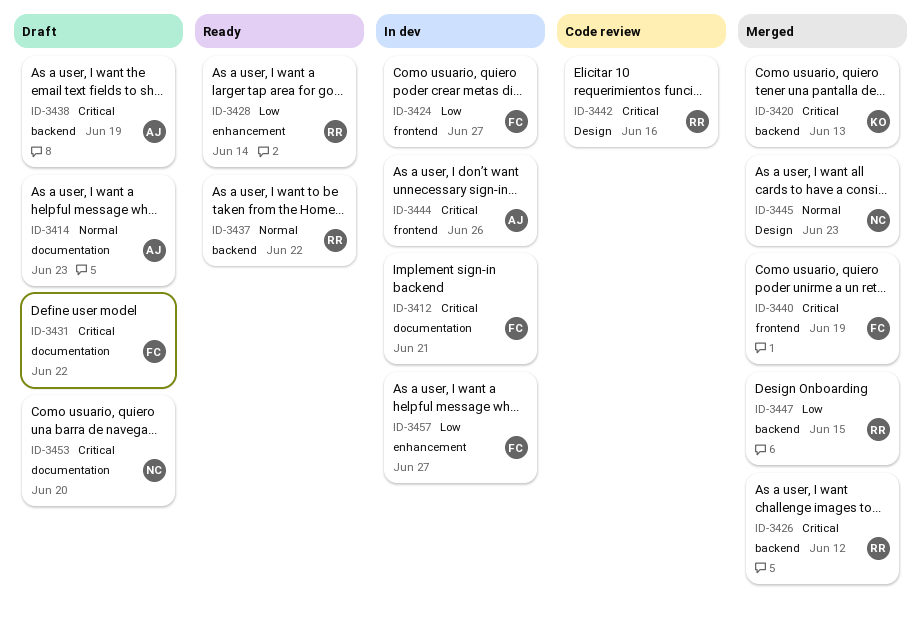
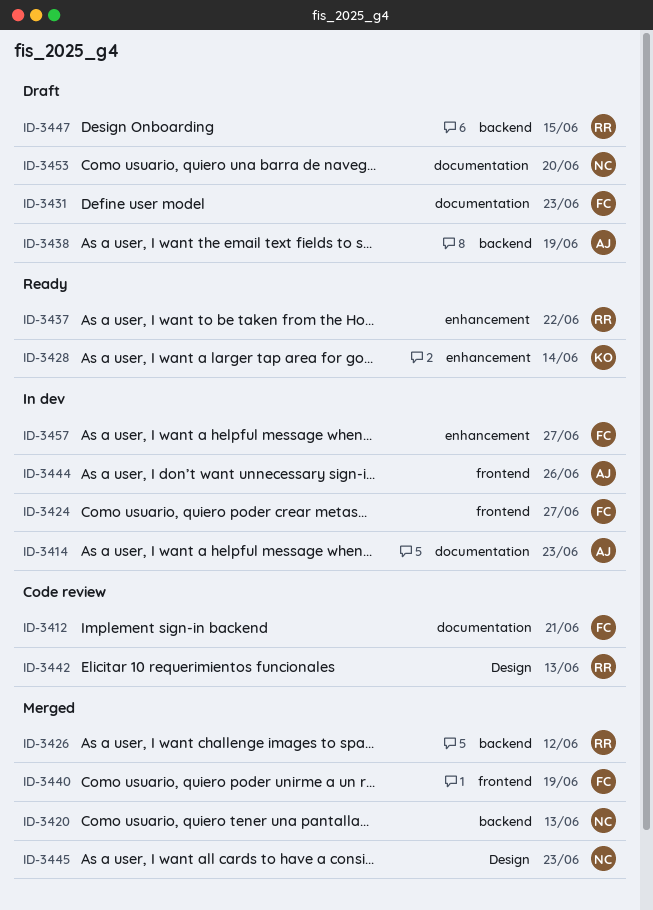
ID-3412, status: In dev -> Code review
ID-3414, status: Draft -> In dev
ID-3420, owner: KO -> NC
ID-3428, owner: RR -> KO
ID-3431, due: Jun 22 -> Jun 23
ID-3437, label: backend -> enhancement
ID-3442, due: Jun 16 -> Jun 13
ID-3447, status: Merged -> Draft

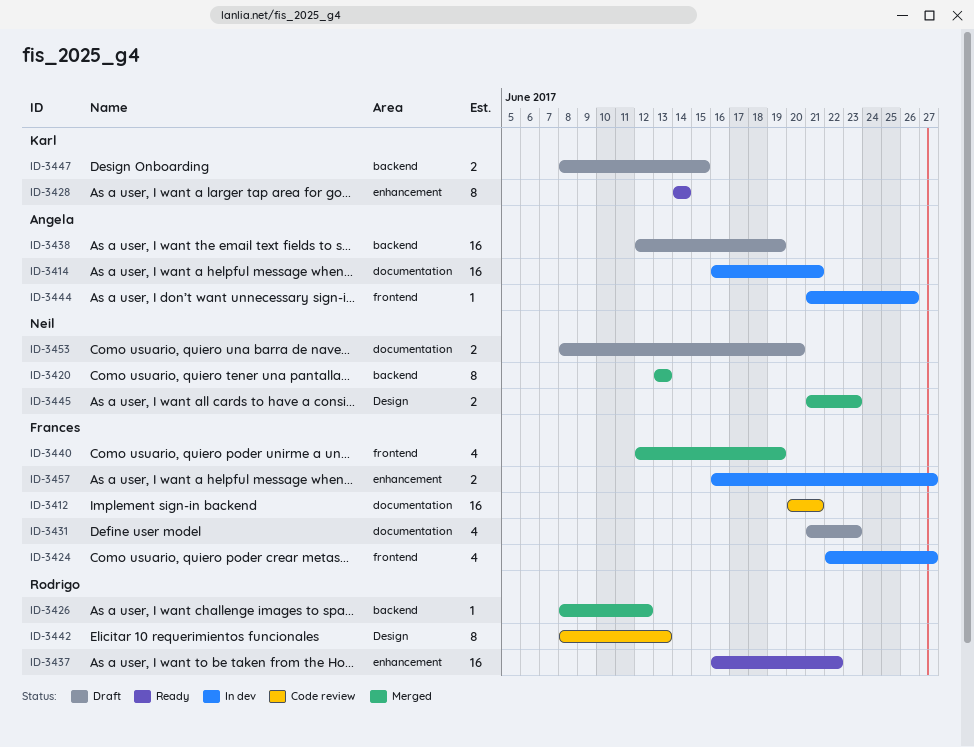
ID-3414, due: Jun 23 -> Jun 21
ID-3447, owner: Rodrigo -> Karl

